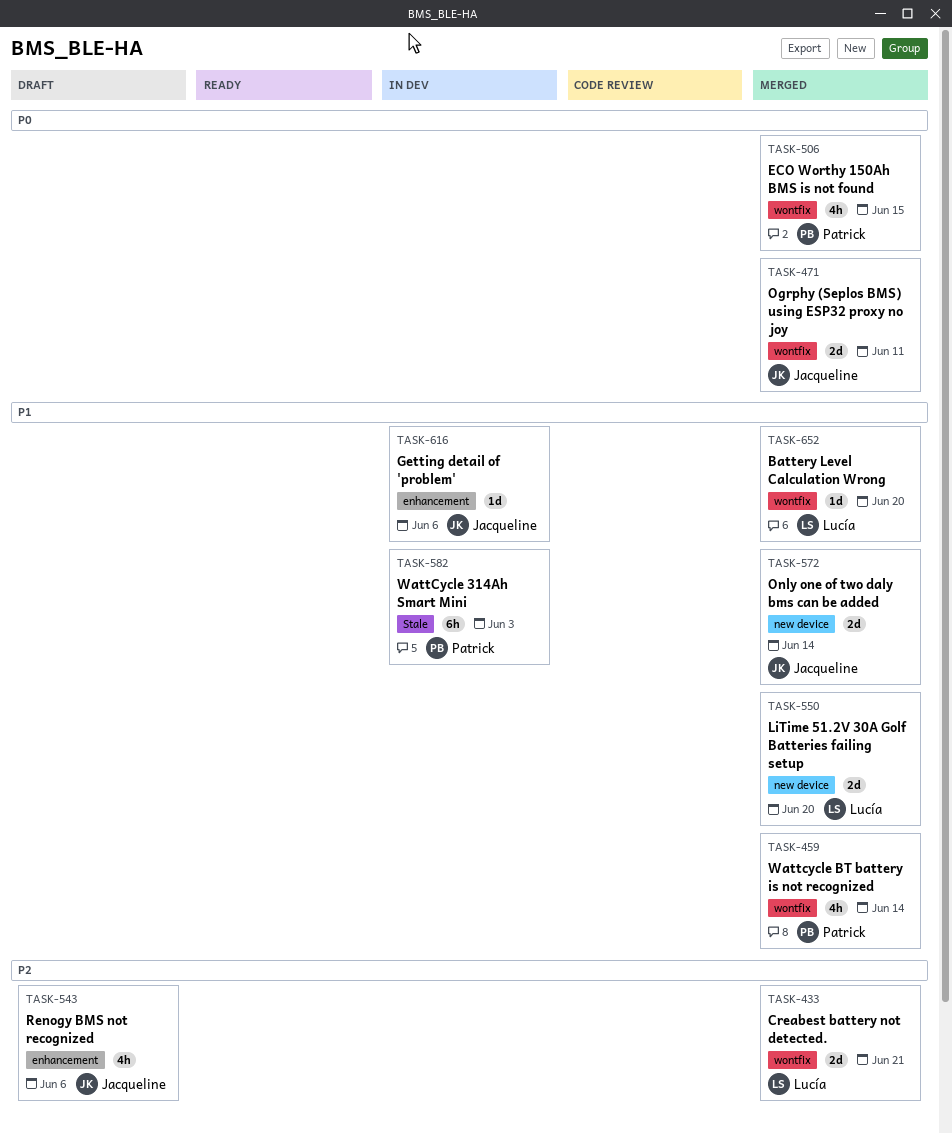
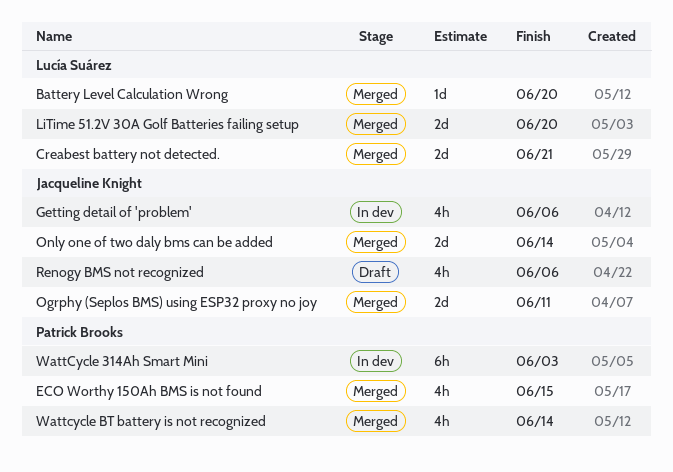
Getting detail of 'problem', estimate: 1d -> 4h

